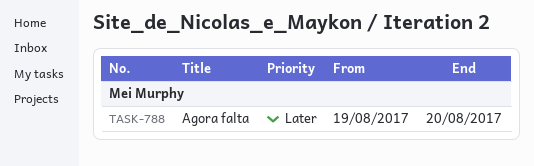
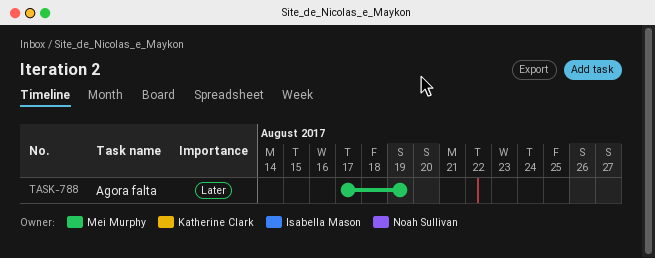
TASK-788, start: Aug 19 -> Aug 17
TASK-788, due: Aug 20 -> Aug 19

